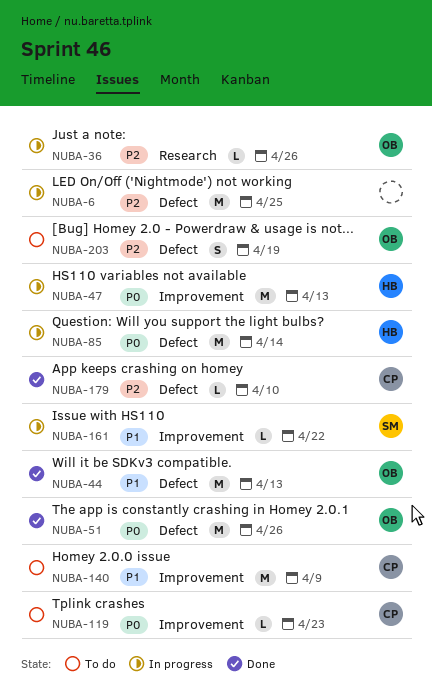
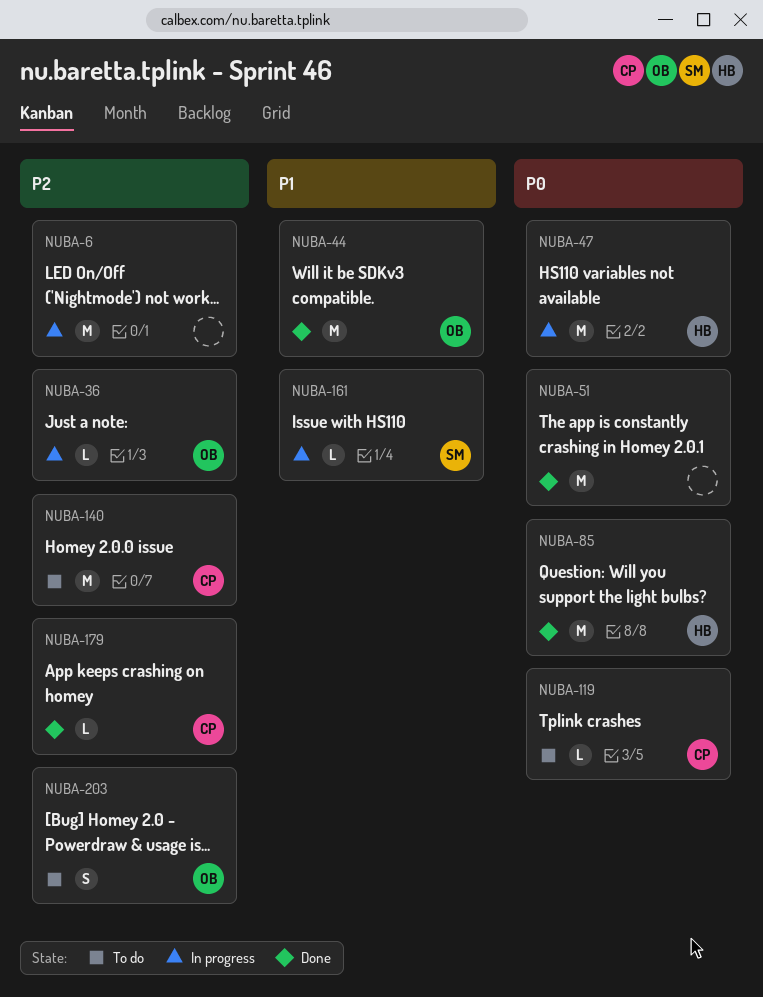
NUBA-51, owner: OB -> none
NUBA-85, status: In progress -> Done
NUBA-140, priority: P1 -> P2

